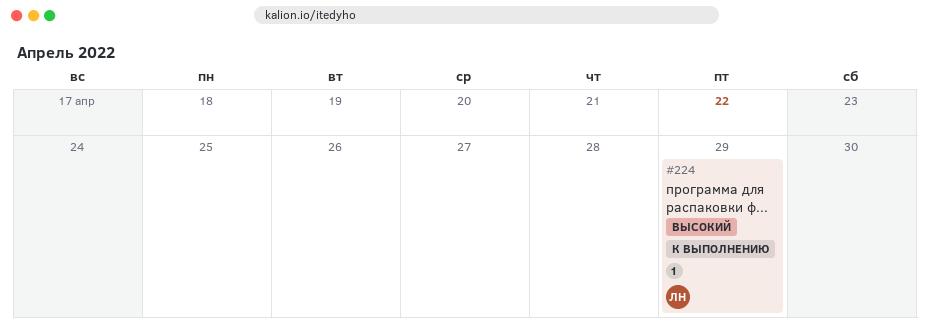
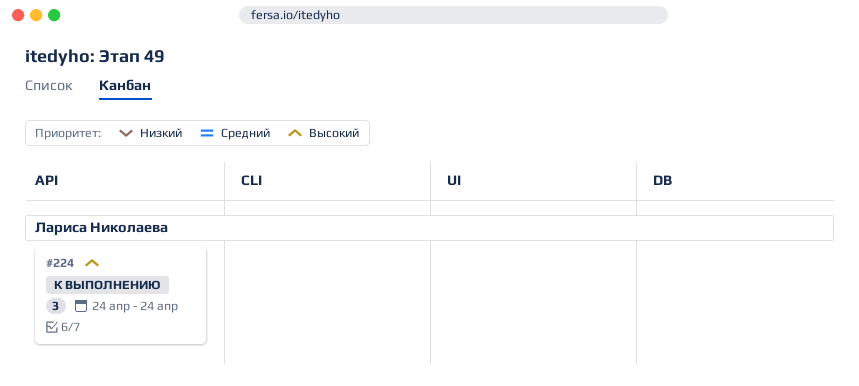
#224, estimate: 1 -> 3
#224, due: Apr 29 -> Apr 24

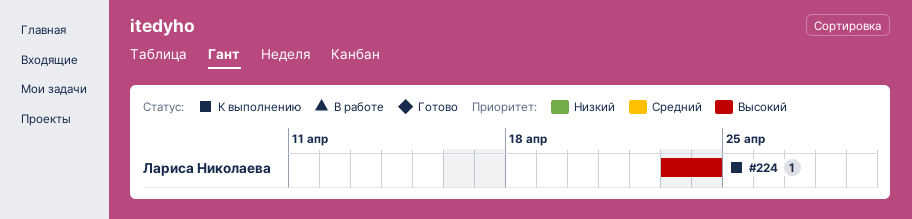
#224, estimate: 3 -> 1
#224, start: Apr 24 -> Apr 23

